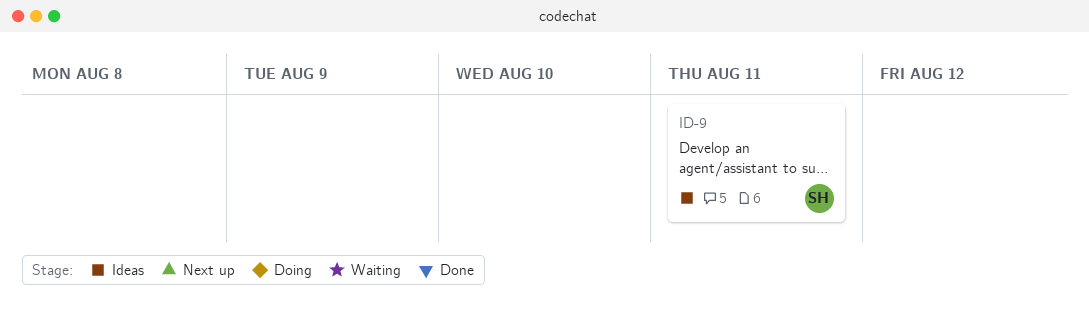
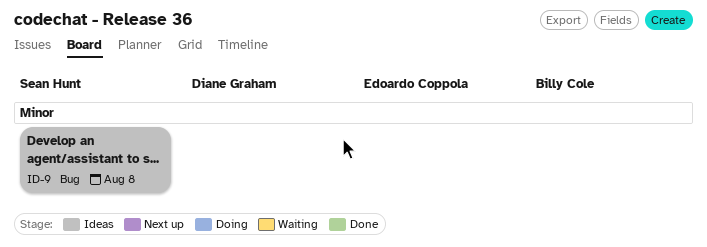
ID-9, due: Aug 11 -> Aug 8

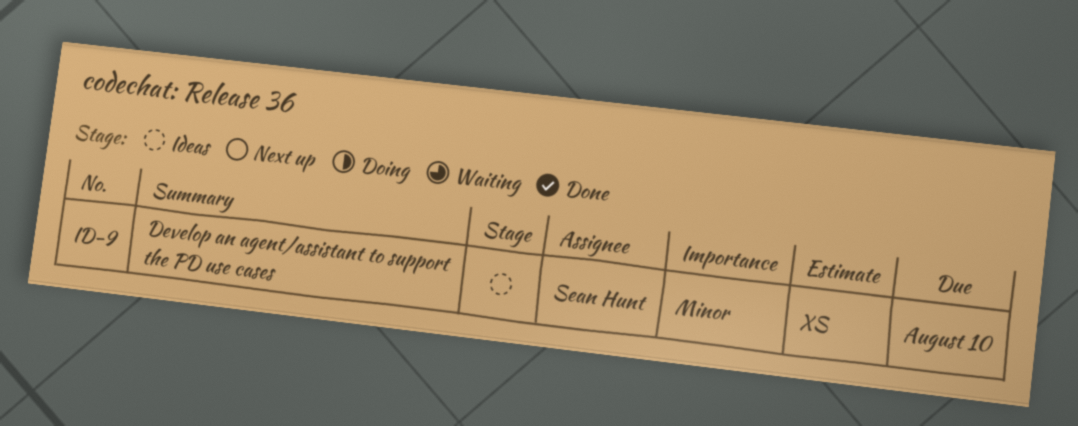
ID-9, due: Aug 8 -> Aug 10

